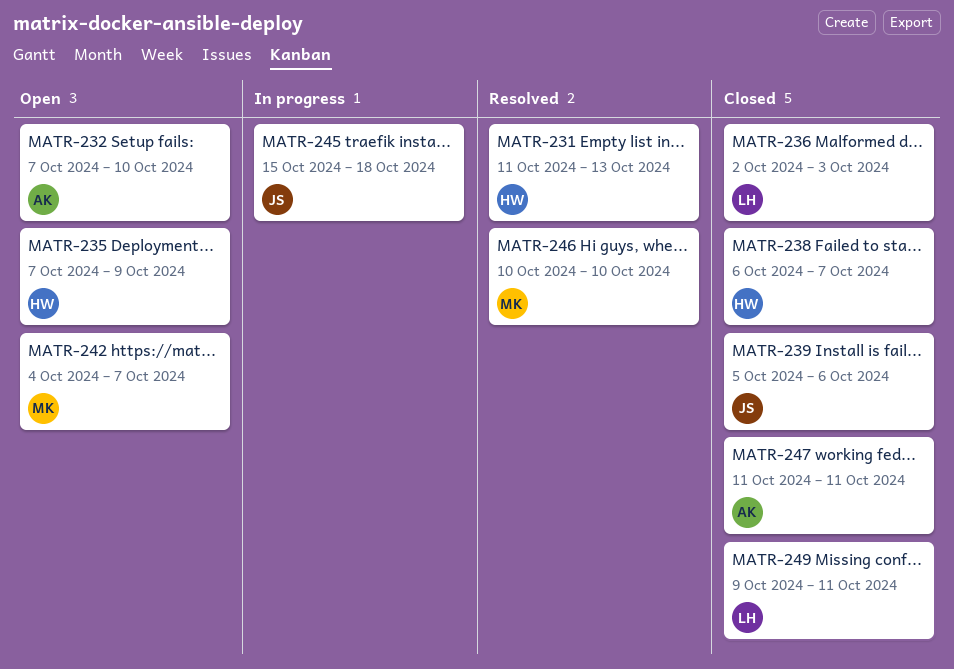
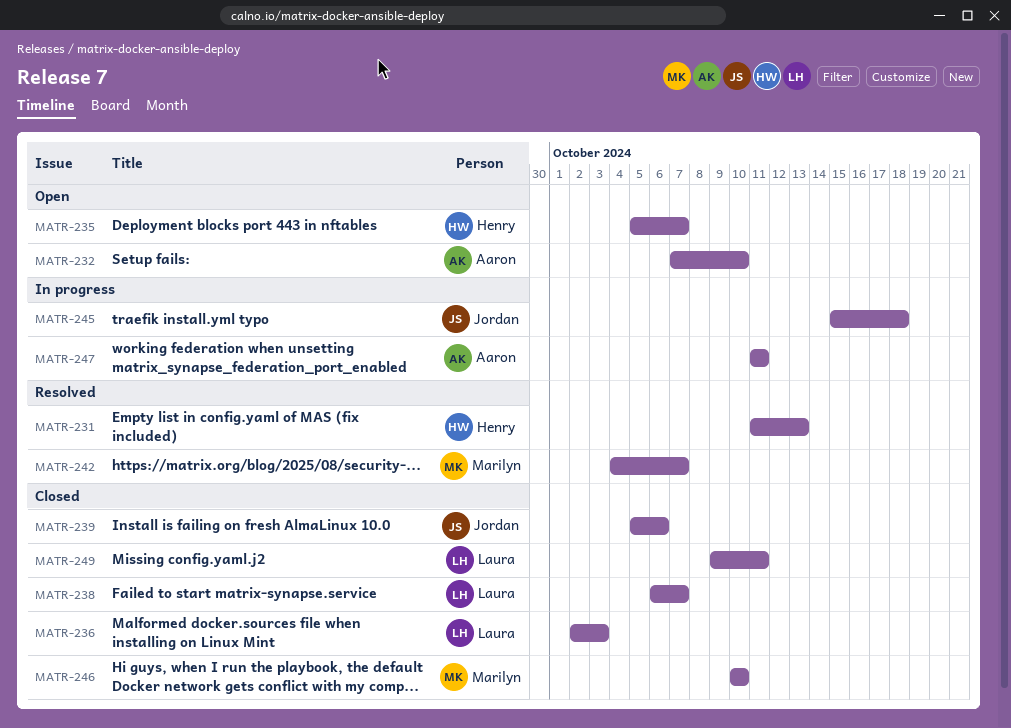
MATR-235, start: Oct 7 -> Oct 5
MATR-235, due: Oct 9 -> Oct 7
MATR-238, owner: Henry -> Laura
MATR-242, status: Open -> Resolved
MATR-246, status: Resolved -> Closed
MATR-247, status: Closed -> In progress

